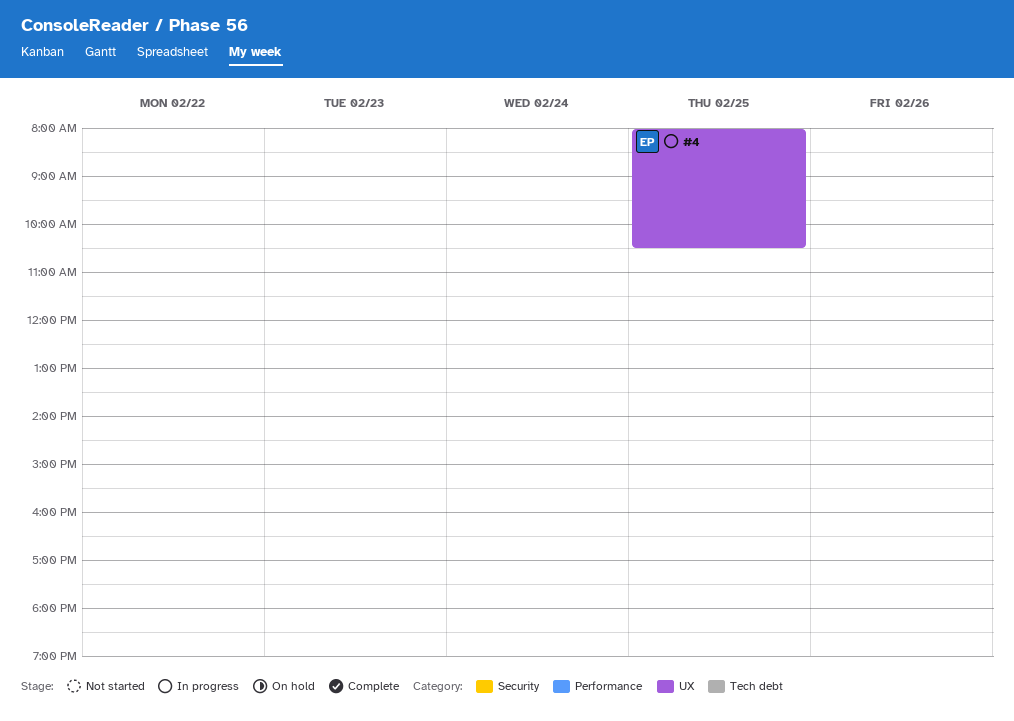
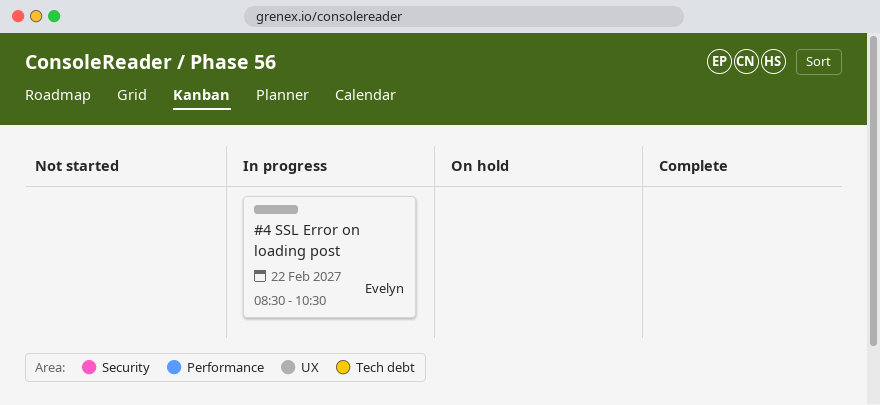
#4, day: Feb 25 -> Feb 22
#4, begins: 08:00 -> 08:30

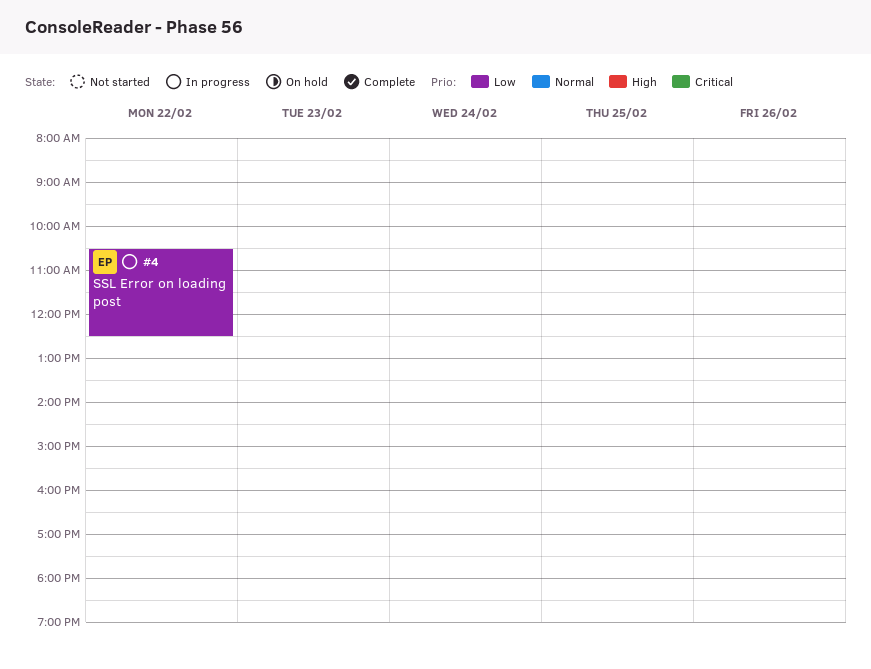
#4, begins: 08:30 -> 10:30
#4, ends: 10:30 -> 12:30

